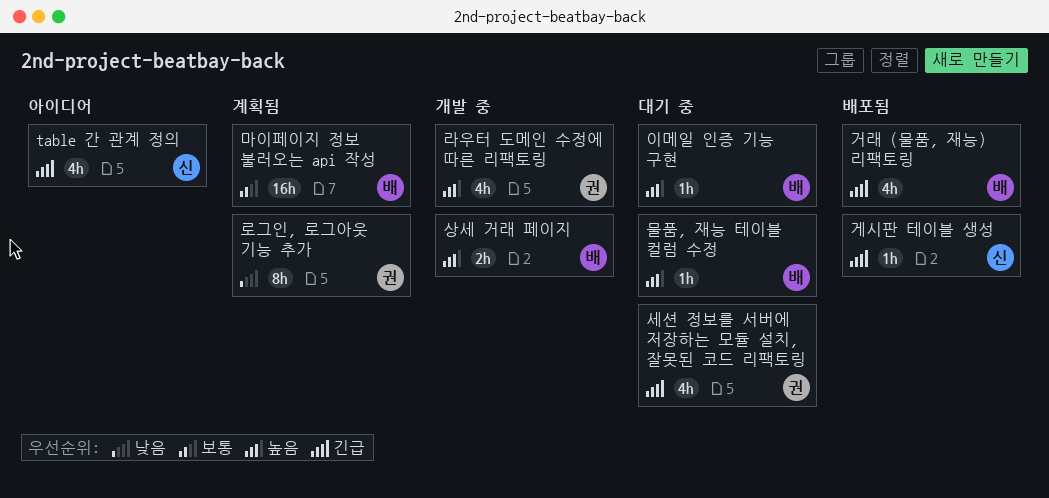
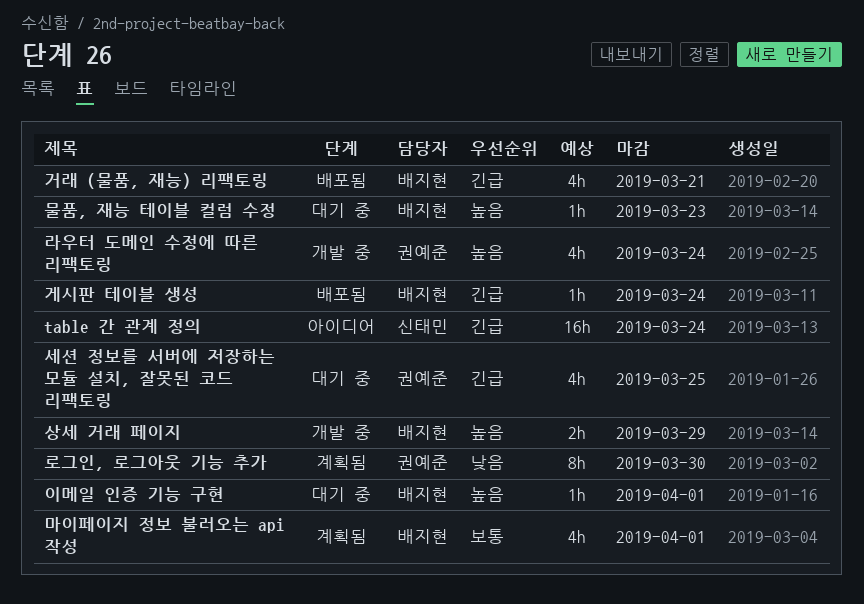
table 간 관계 정의, estimate: 4h -> 16h
게시판 테이블 생성, owner: 신태민 -> 배지현
마이페이지 정보 불러오는 api 작성, estimate: 16h -> 4h

